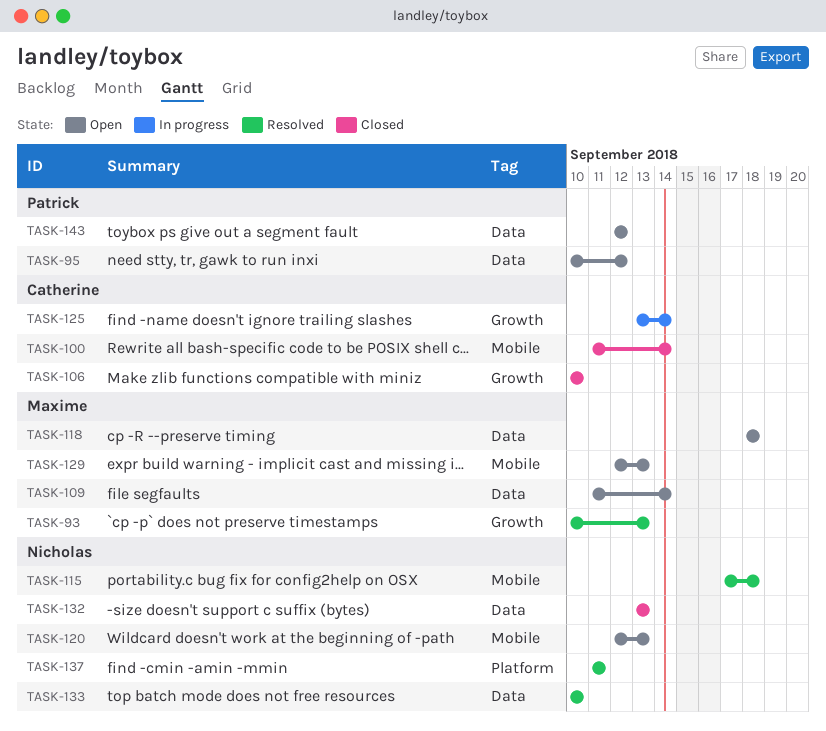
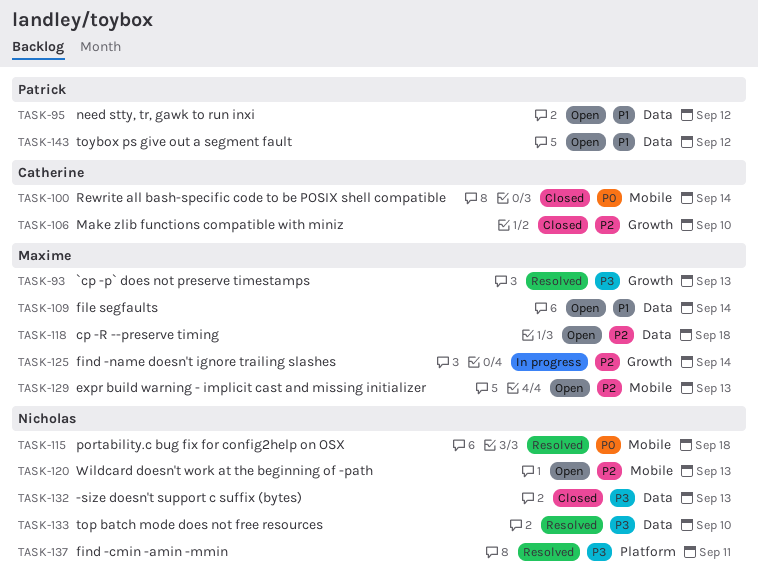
TASK-125, owner: Catherine -> Maxime

